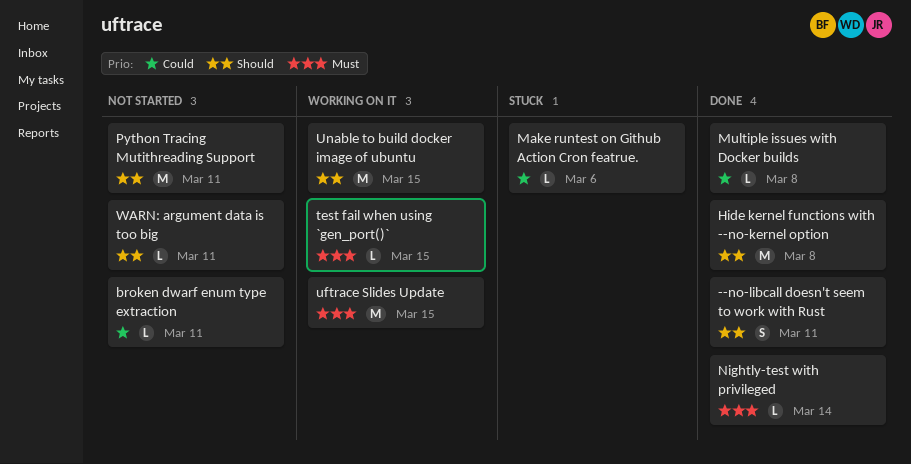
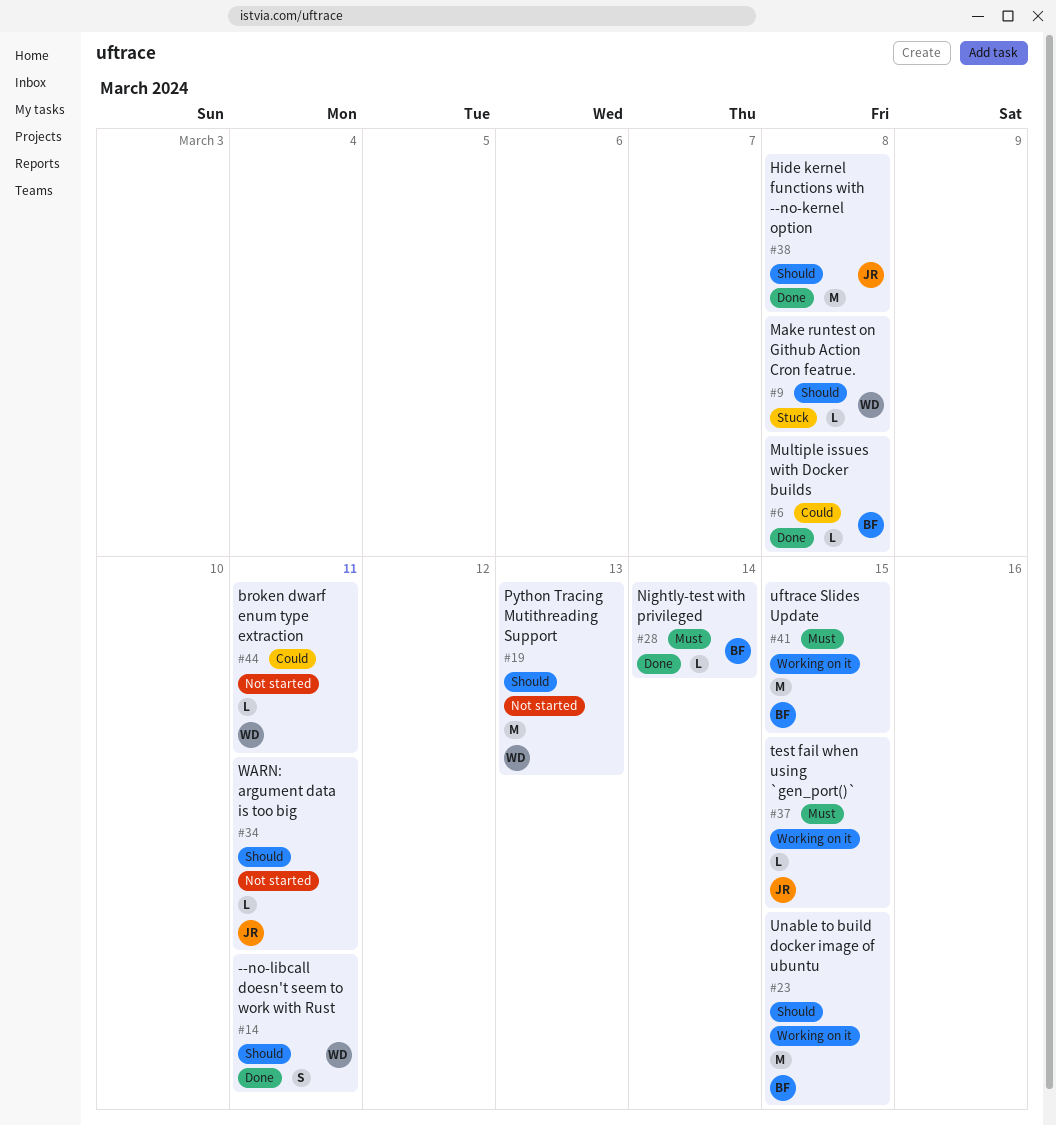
Make runtest on Github Action Cron featrue., priority: Could -> Should
Make runtest on Github Action Cron featrue., due: Mar 6 -> Mar 8
Python Tracing Mutithreading Support, due: Mar 11 -> Mar 13

